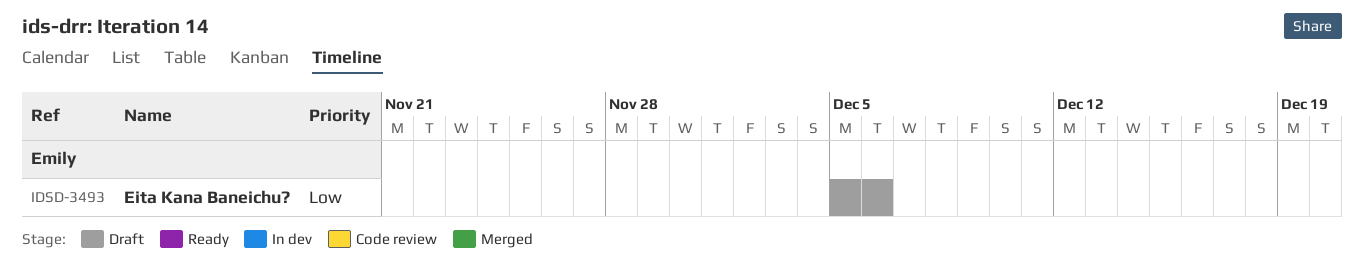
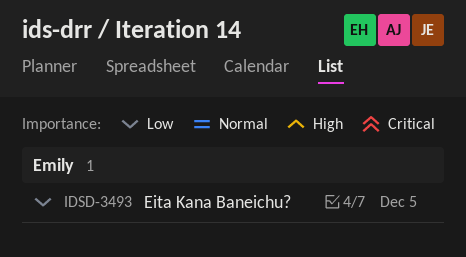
IDSD-3493, due: Dec 6 -> Dec 5

